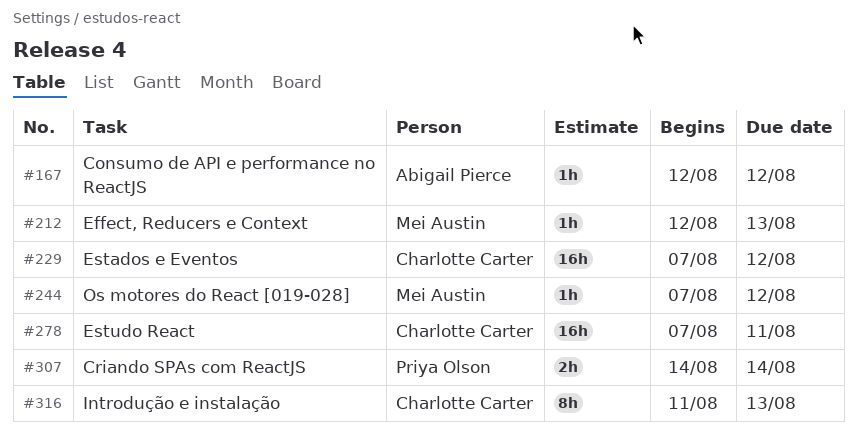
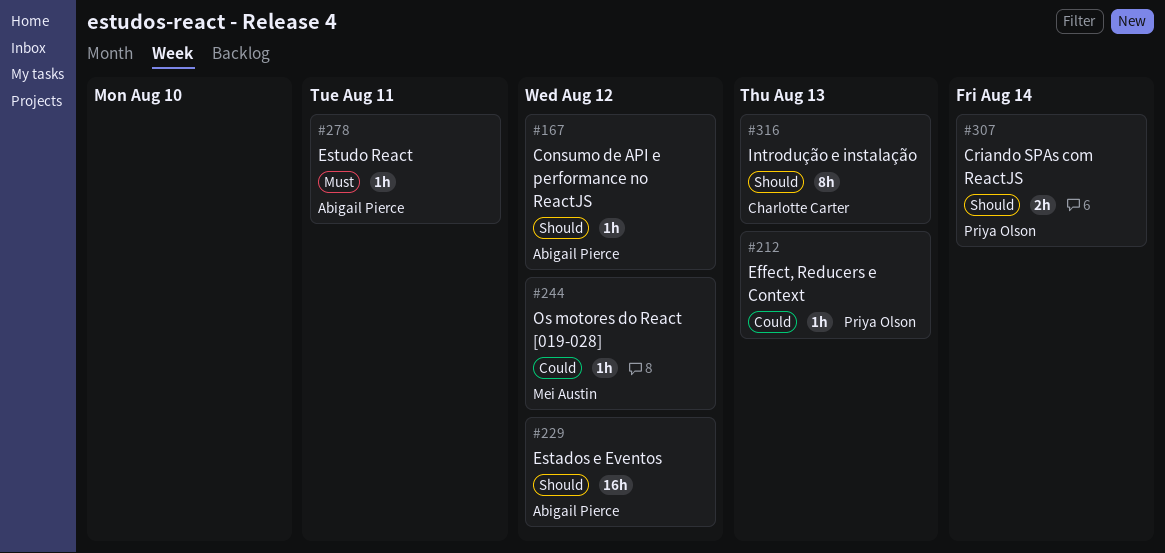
#212, owner: Mei Austin -> Priya Olson
#229, owner: Charlotte Carter -> Abigail Pierce
#278, owner: Charlotte Carter -> Abigail Pierce
#278, estimate: 16h -> 1h

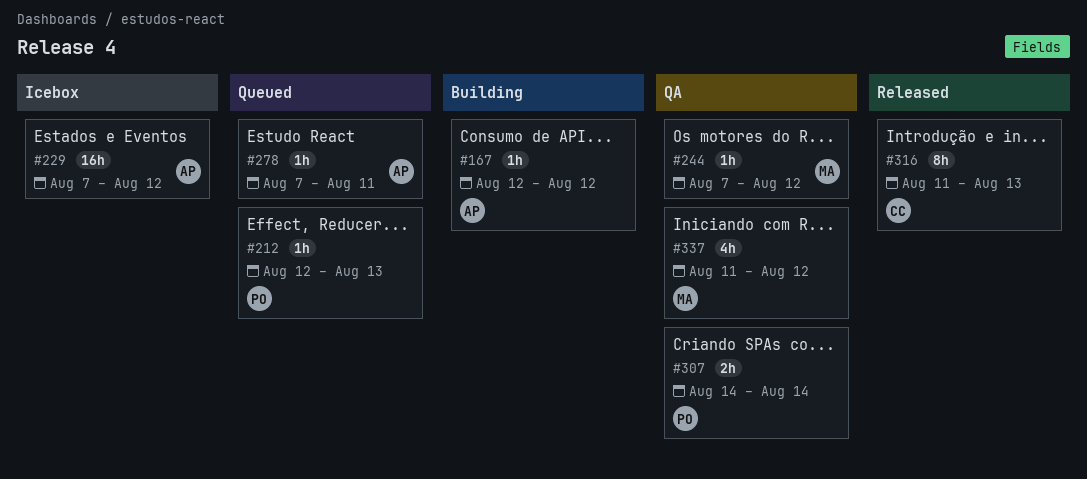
#337: none -> present

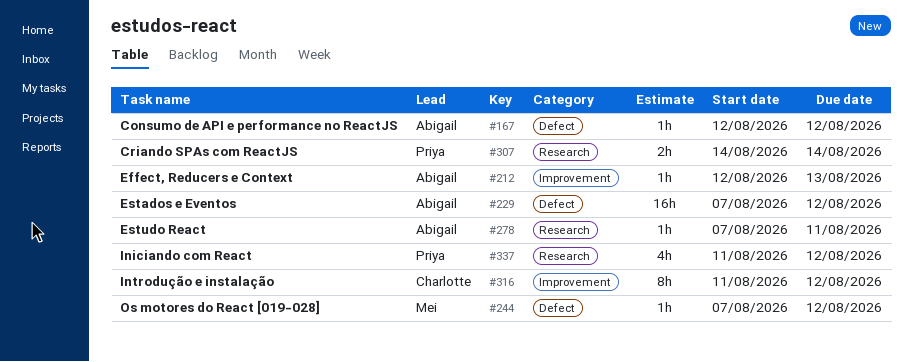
#212, owner: Priya -> Abigail
#316, due: Aug 13 -> Aug 12
#337, owner: Mei -> Priya

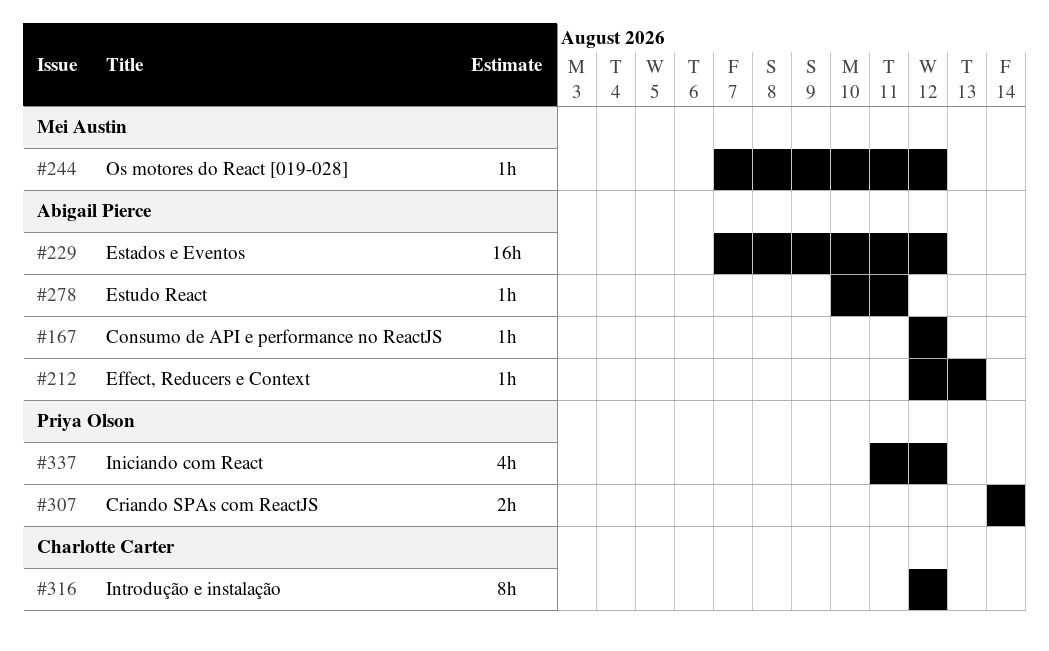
#278, start: Aug 7 -> Aug 10
#316, start: Aug 11 -> Aug 12

